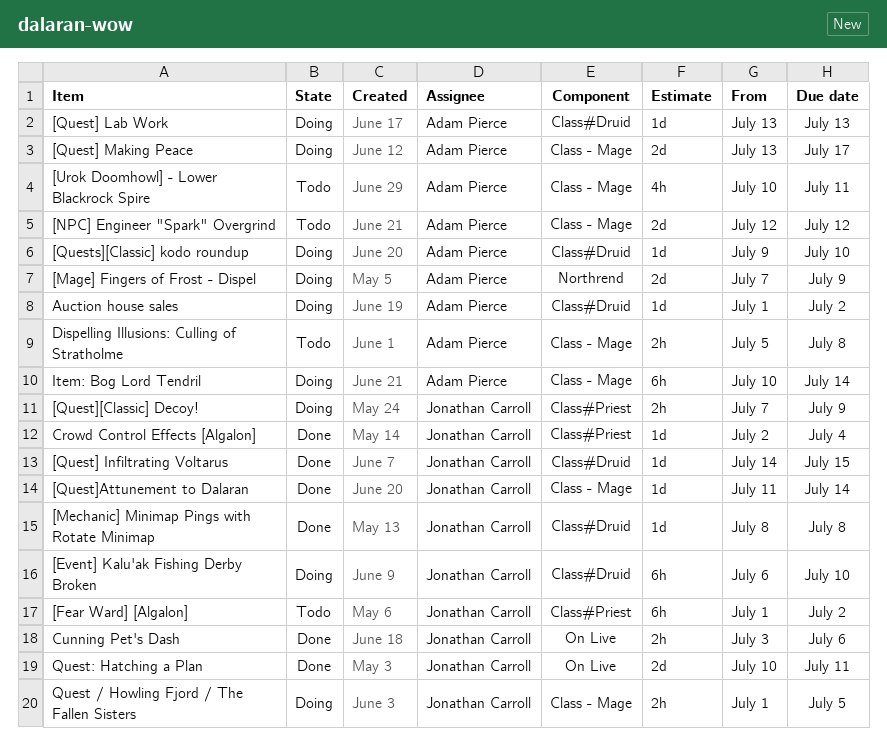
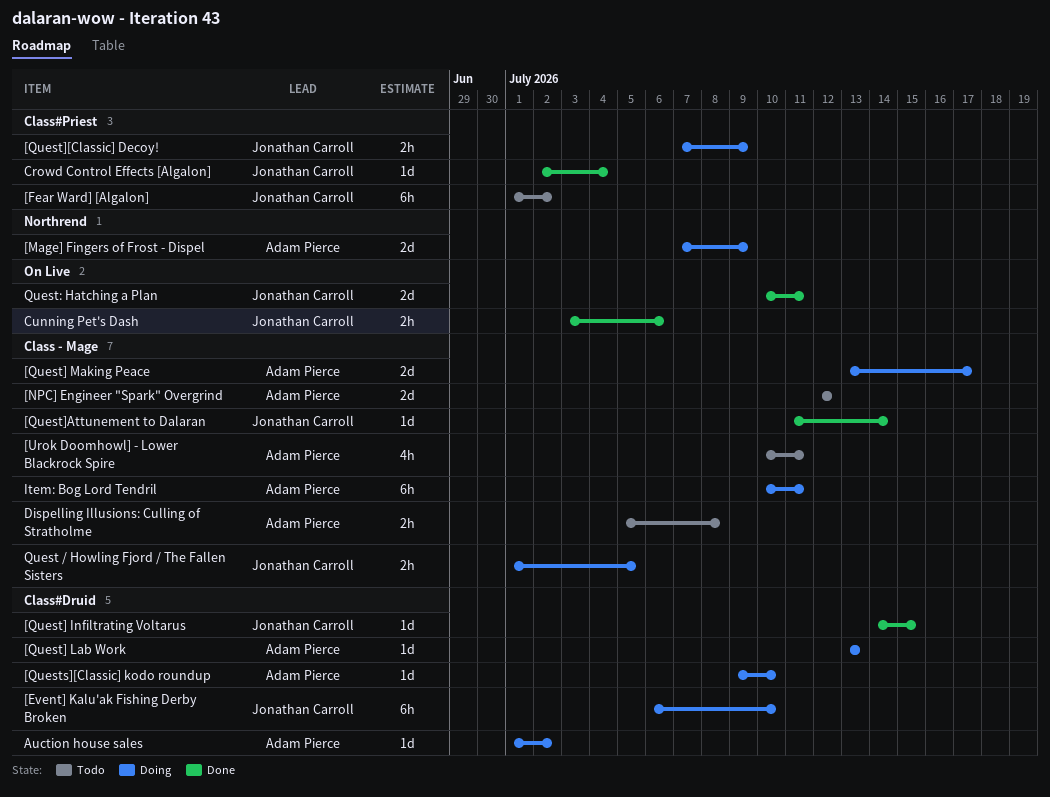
[Mechanic] Minimap Pings with Rotate Minimap: present -> none
Item: Bog Lord Tendril, due: Jul 14 -> Jul 11

